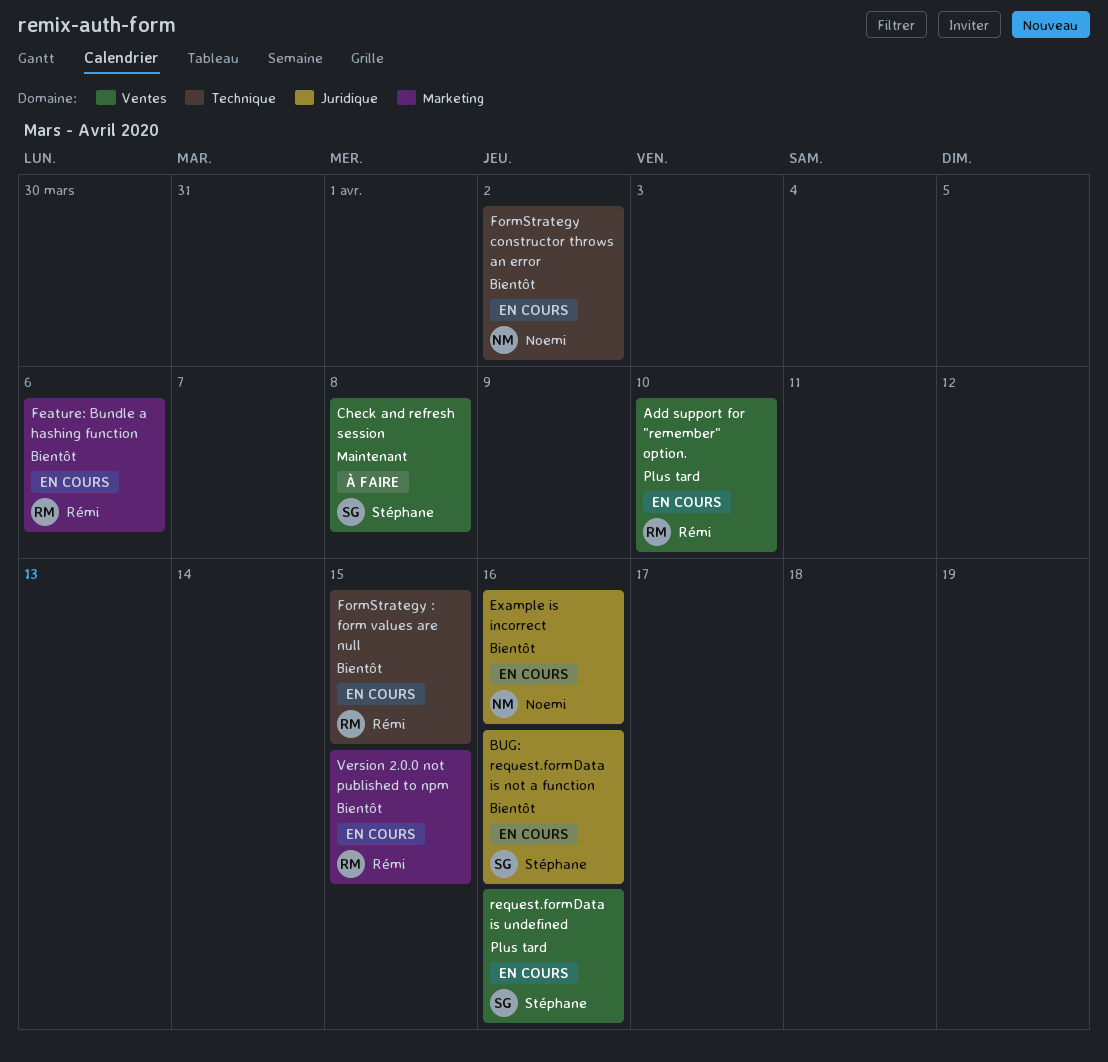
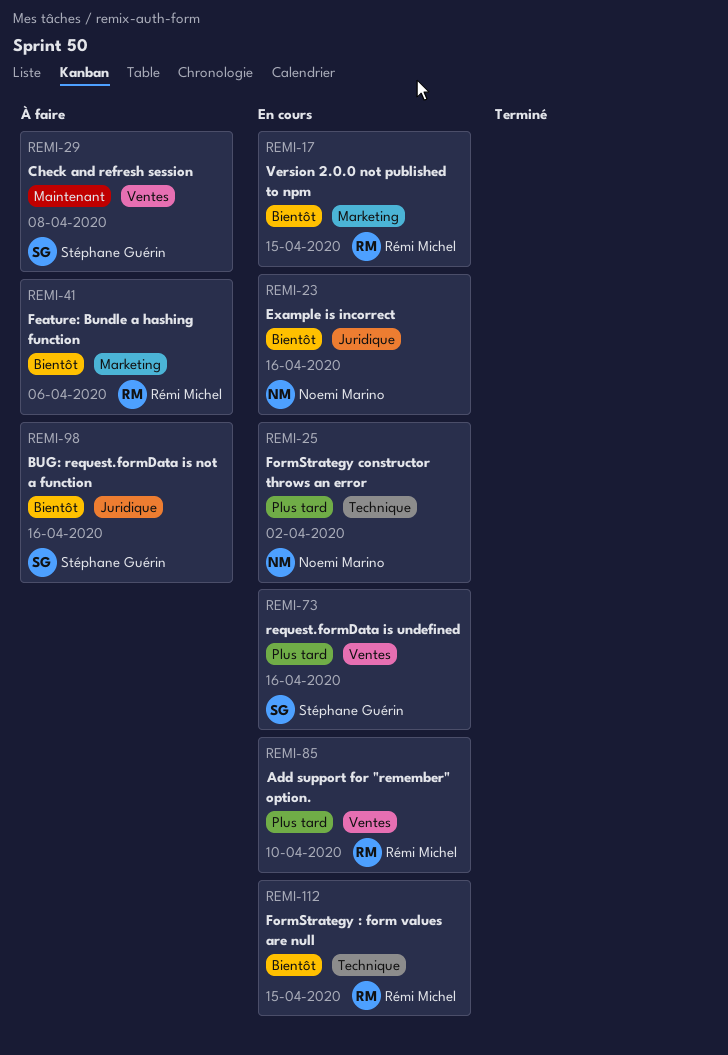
BUG: request.formData is not a function, status: En cours -> À faire
Feature: Bundle a hashing function, status: En cours -> À faire
FormStrategy constructor throws an error, priority: Bientôt -> Plus tard

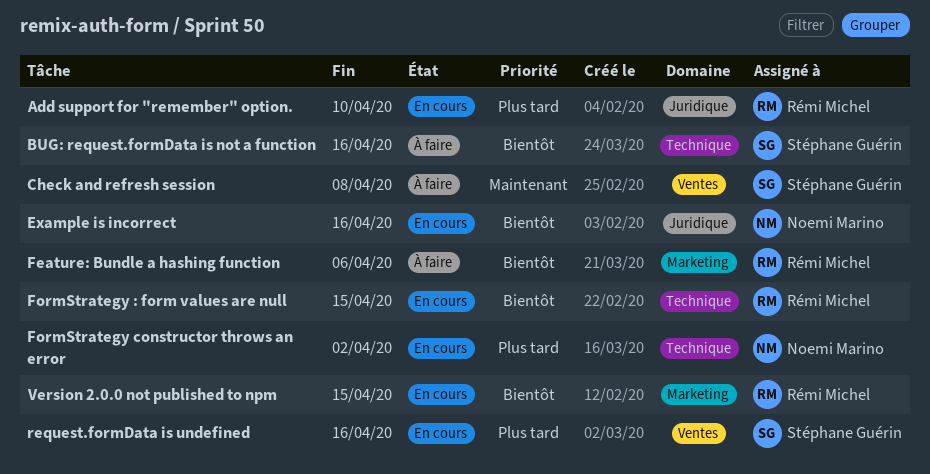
Add support for "remember" option., label: Ventes -> Juridique
BUG: request.formData is not a function, label: Juridique -> Technique

